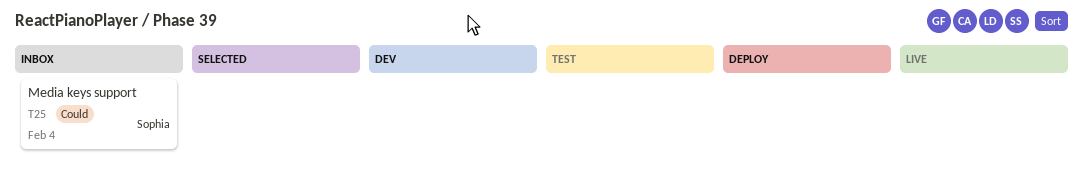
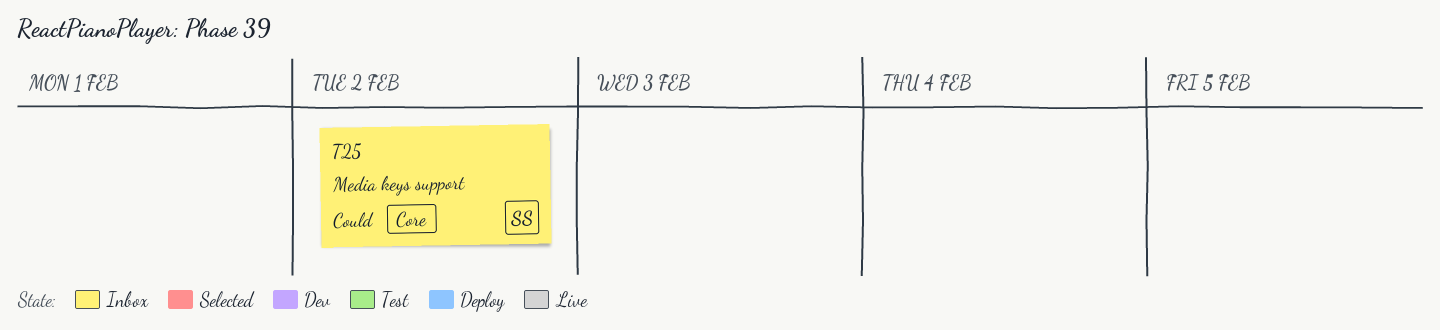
T25, due: Feb 4 -> Feb 2

